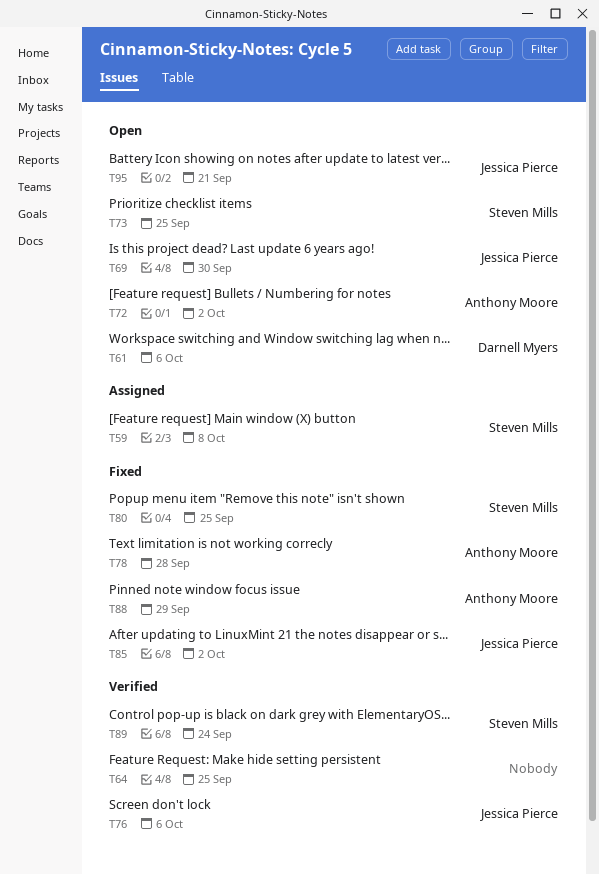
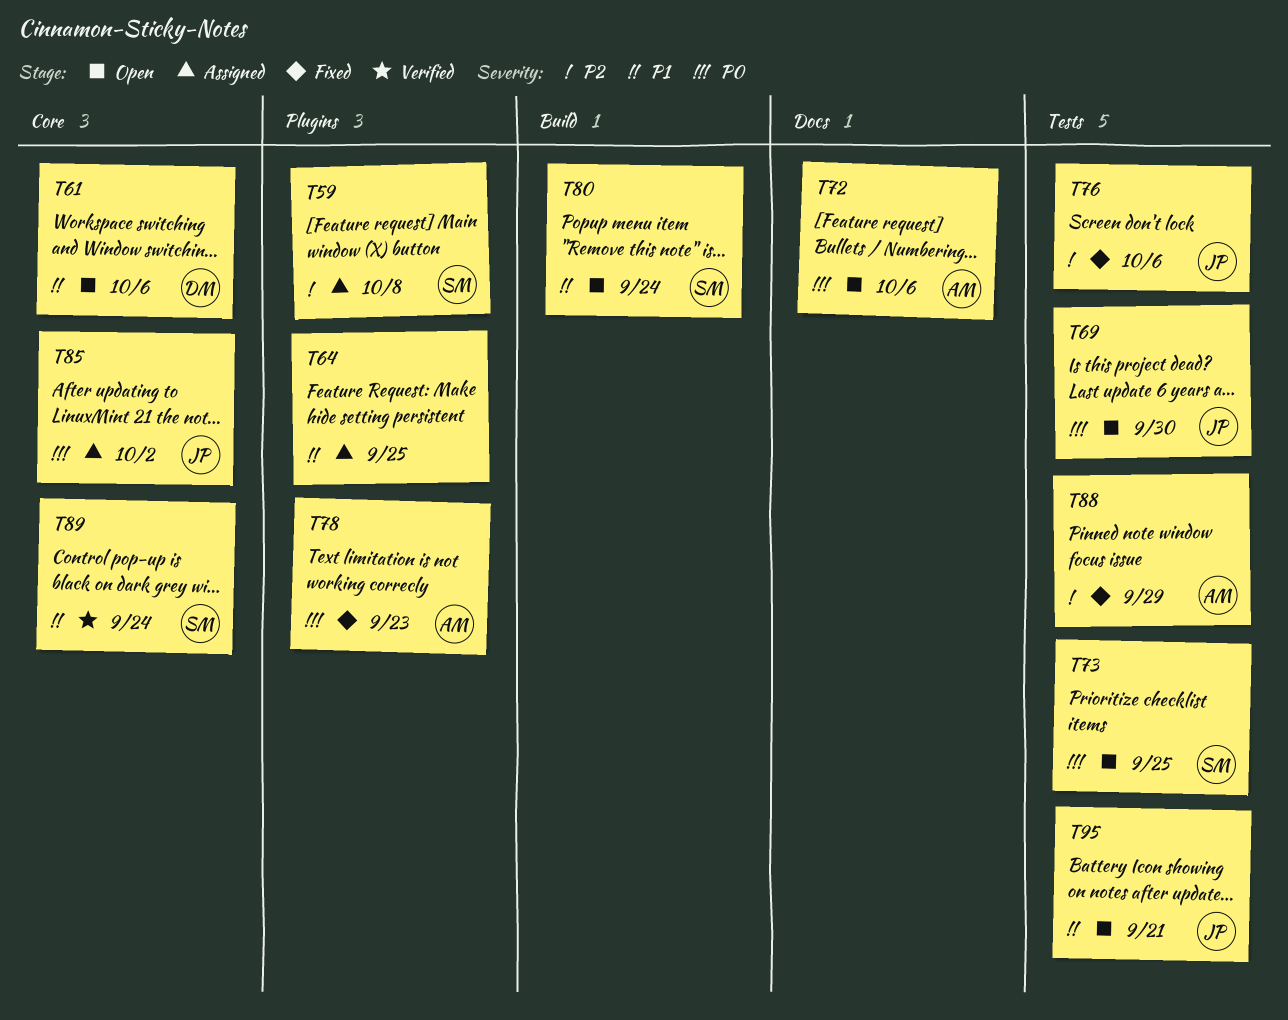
T64, status: Verified -> Assigned
T72, due: Oct 2 -> Oct 6
T76, status: Verified -> Fixed
T78, due: Sep 28 -> Sep 23
T80, status: Fixed -> Open
T80, due: Sep 25 -> Sep 24
T85, status: Fixed -> Assigned

